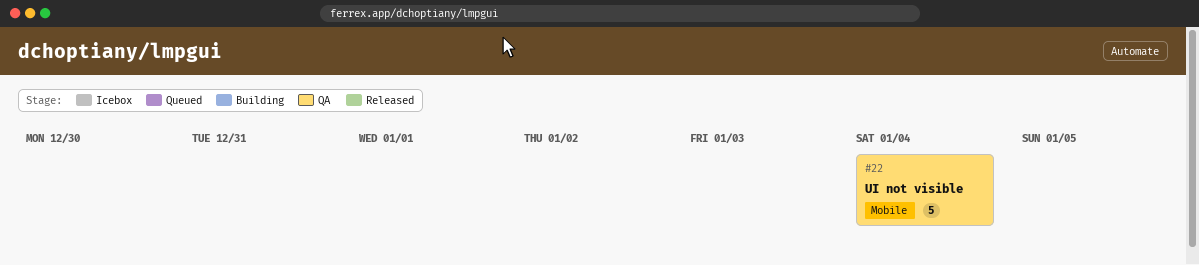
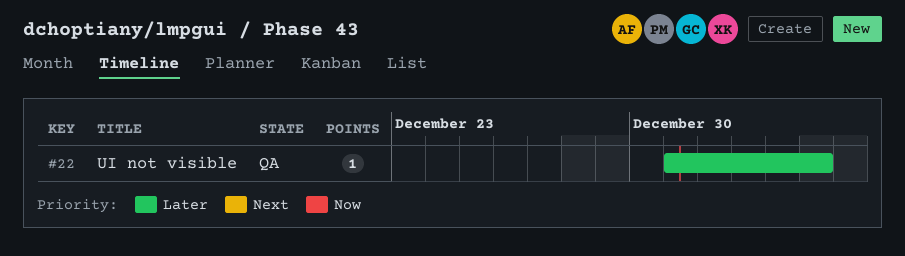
#22, estimate: 5 -> 1

